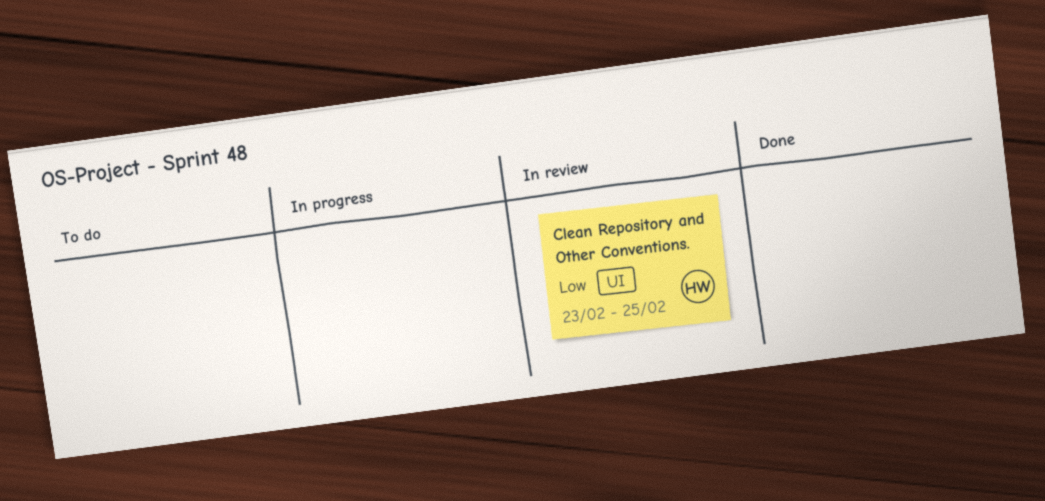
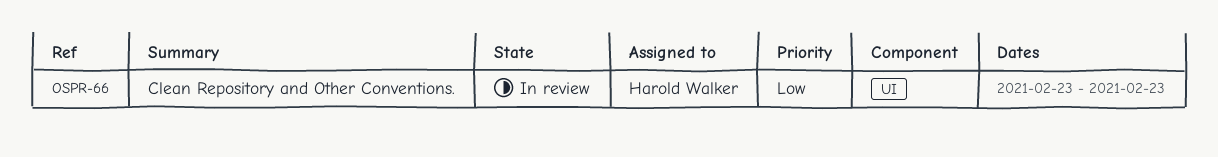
Clean Repository and Other Conventions., due: Feb 25 -> Feb 23

